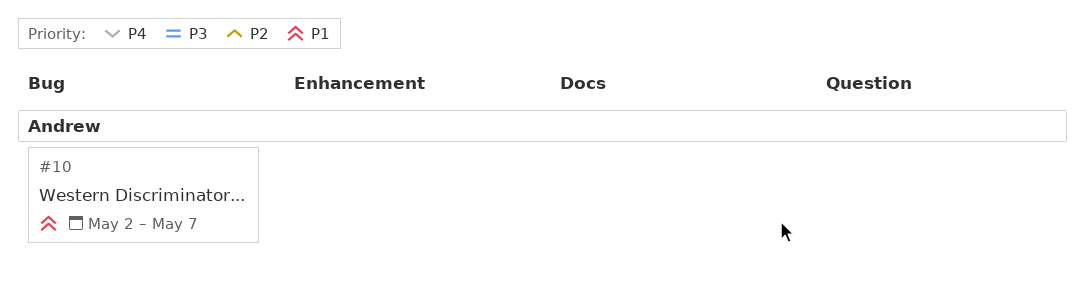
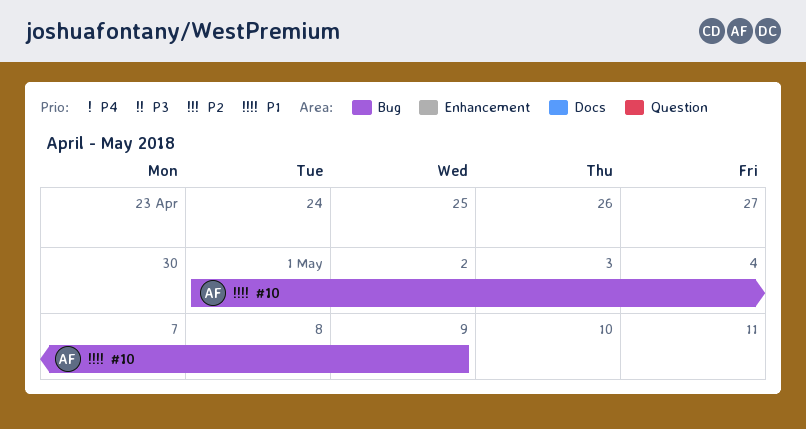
#10, start: May 2 -> May 1
#10, due: May 7 -> May 9

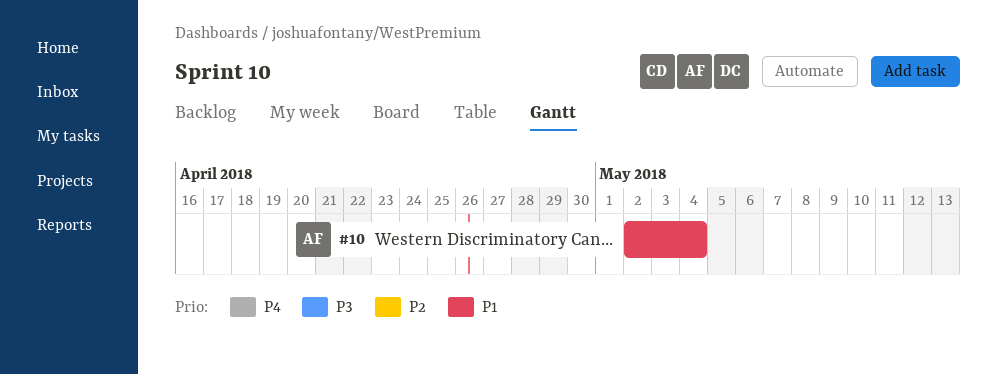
#10, start: May 1 -> May 2
#10, due: May 9 -> May 4

